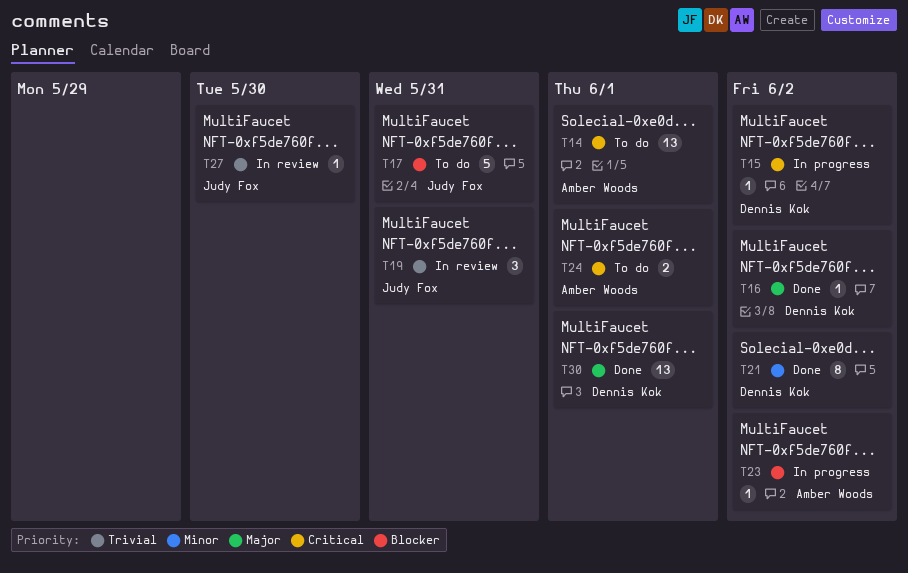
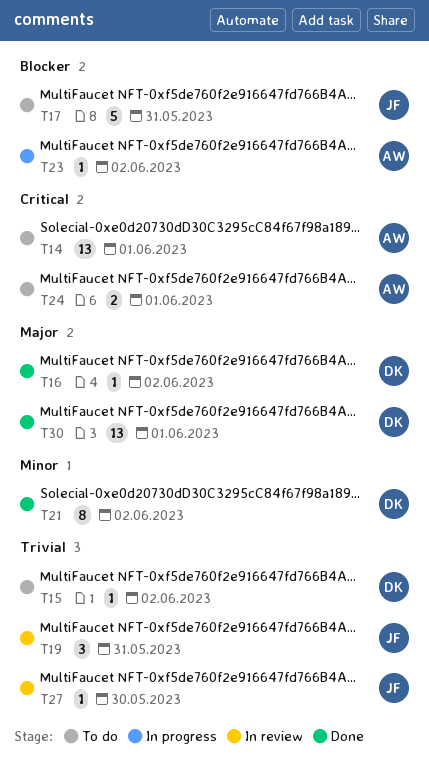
T15, status: In progress -> To do
T15, priority: Critical -> Trivial

